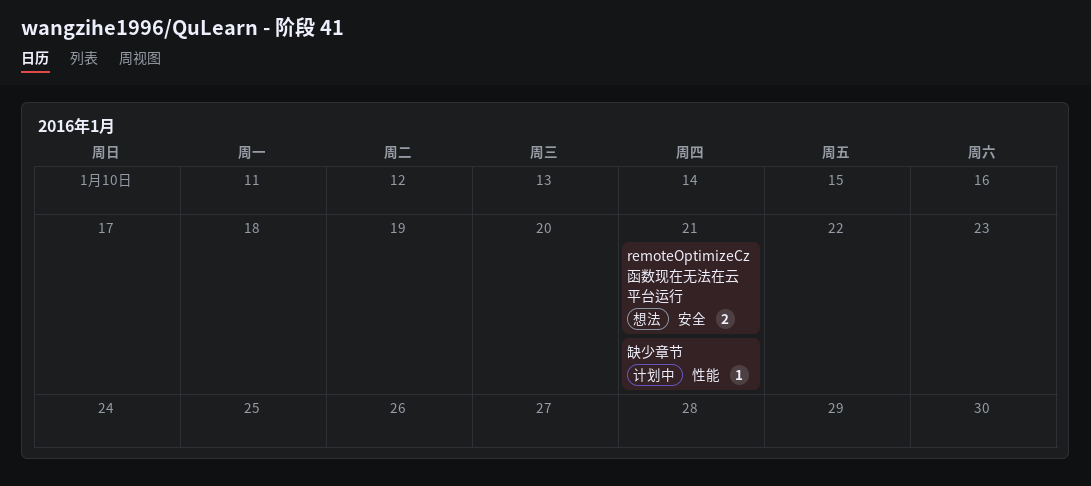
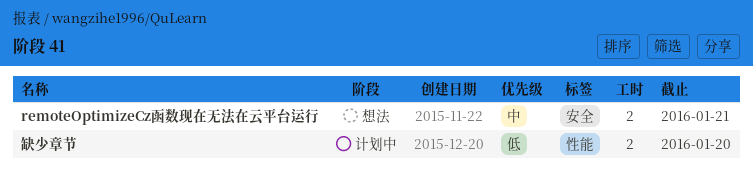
缺少章节, estimate: 1 -> 2
缺少章节, due: Jan 21 -> Jan 20

